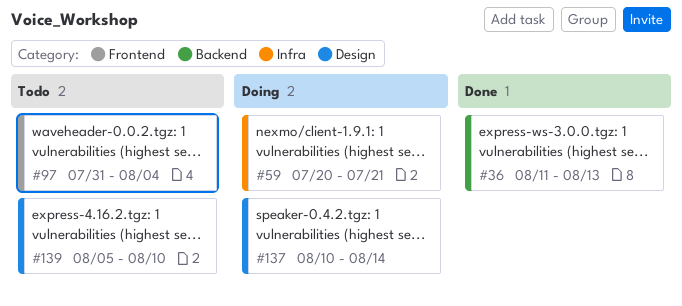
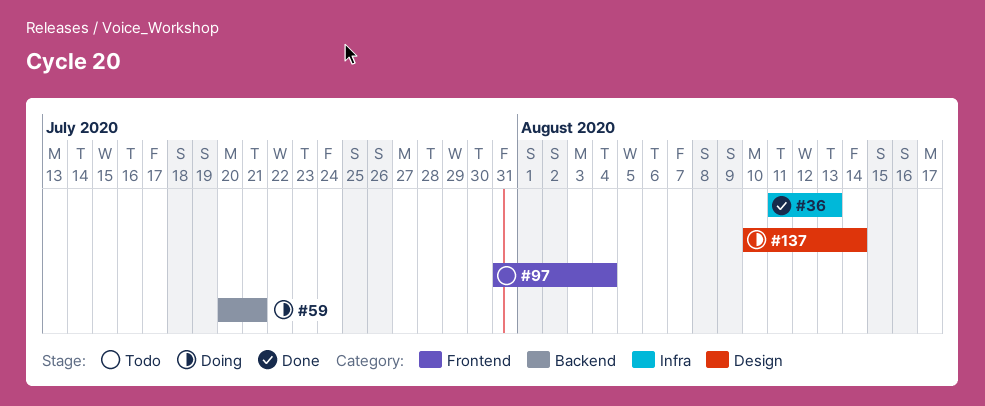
#36, label: Backend -> Infra
#59, label: Infra -> Backend
#139: present -> none

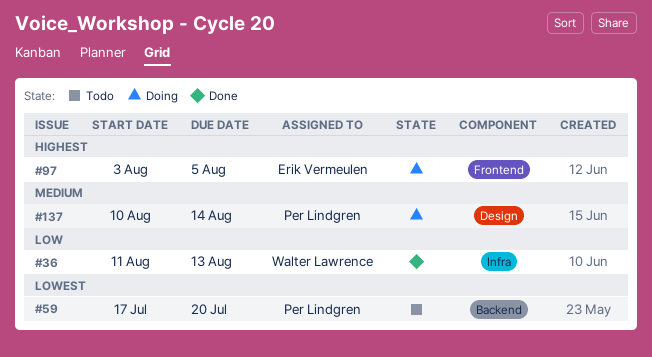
#59, status: Doing -> Todo
#59, start: Jul 20 -> Jul 17
#59, due: Jul 21 -> Jul 20
#97, status: Todo -> Doing
#97, start: Jul 31 -> Aug 3
#97, due: Aug 4 -> Aug 5

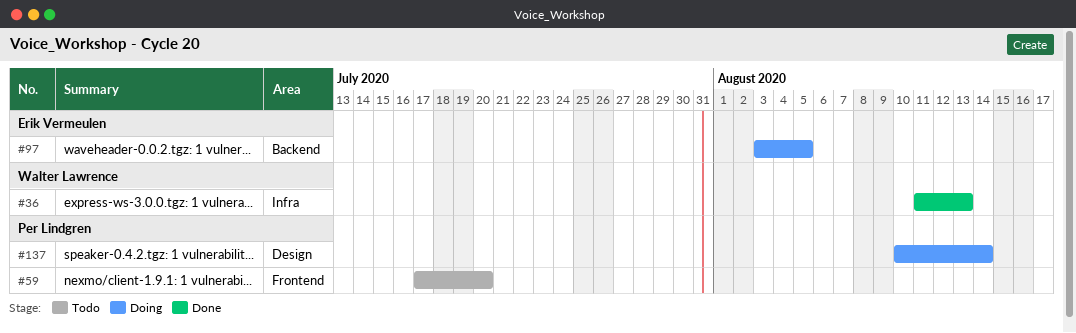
#59, label: Backend -> Frontend
#97, label: Frontend -> Backend

